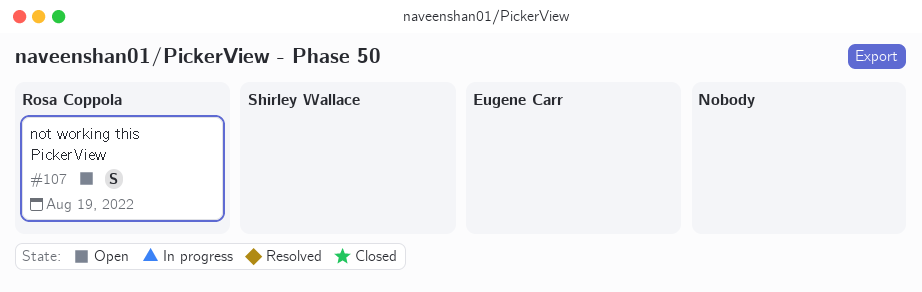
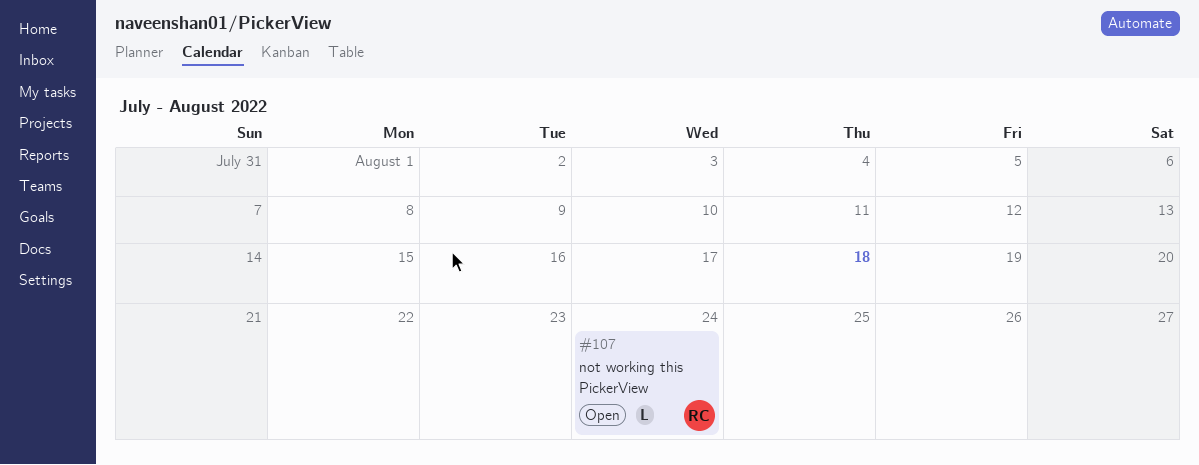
#107, estimate: S -> L
#107, due: Aug 19 -> Aug 24

